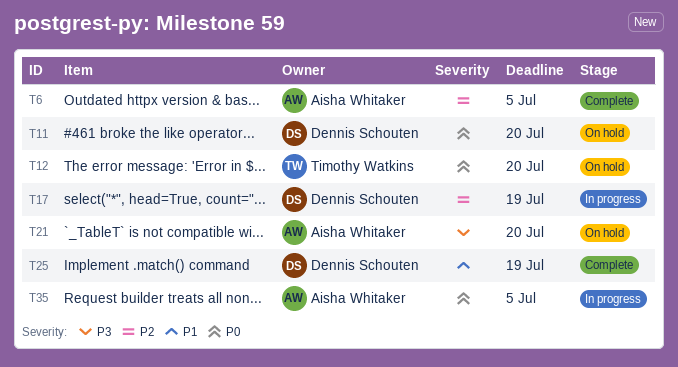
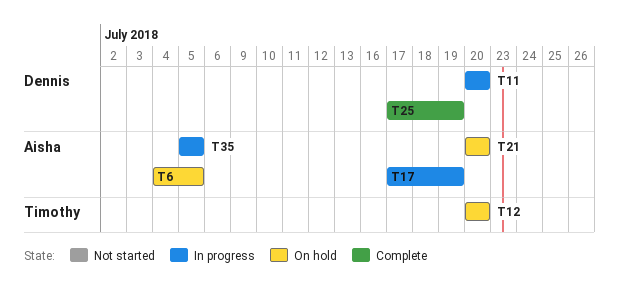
T6, status: Complete -> On hold
T11, status: On hold -> In progress
T17, owner: Dennis Schouten -> Aisha Whitaker

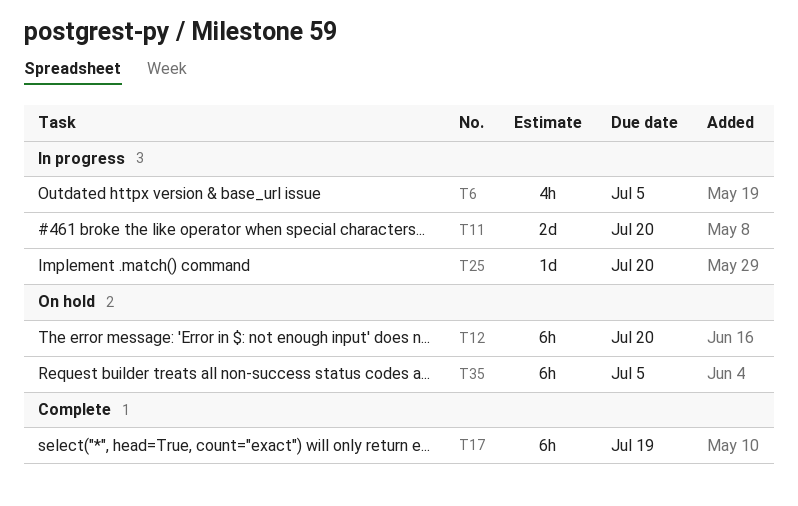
T6, status: On hold -> In progress
T17, status: In progress -> Complete
T21: present -> none
T25, status: Complete -> In progress
T25, due: Jul 19 -> Jul 20
T35, status: In progress -> On hold

